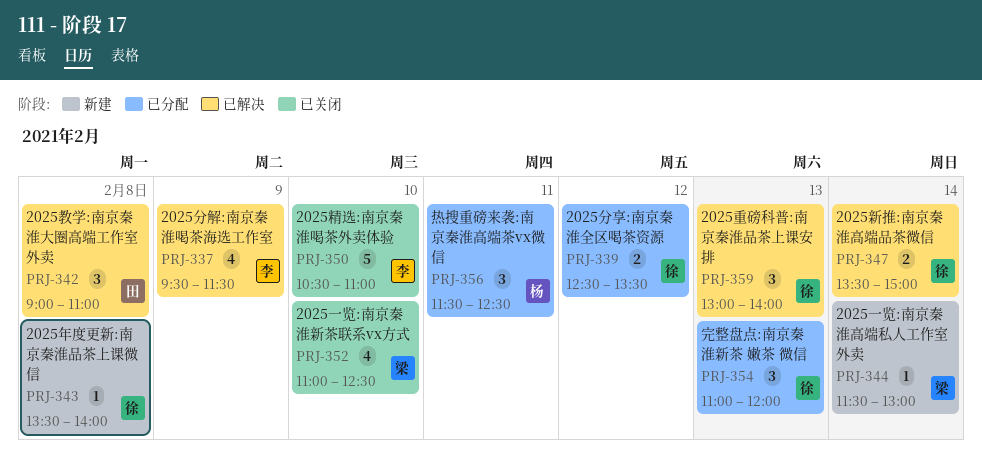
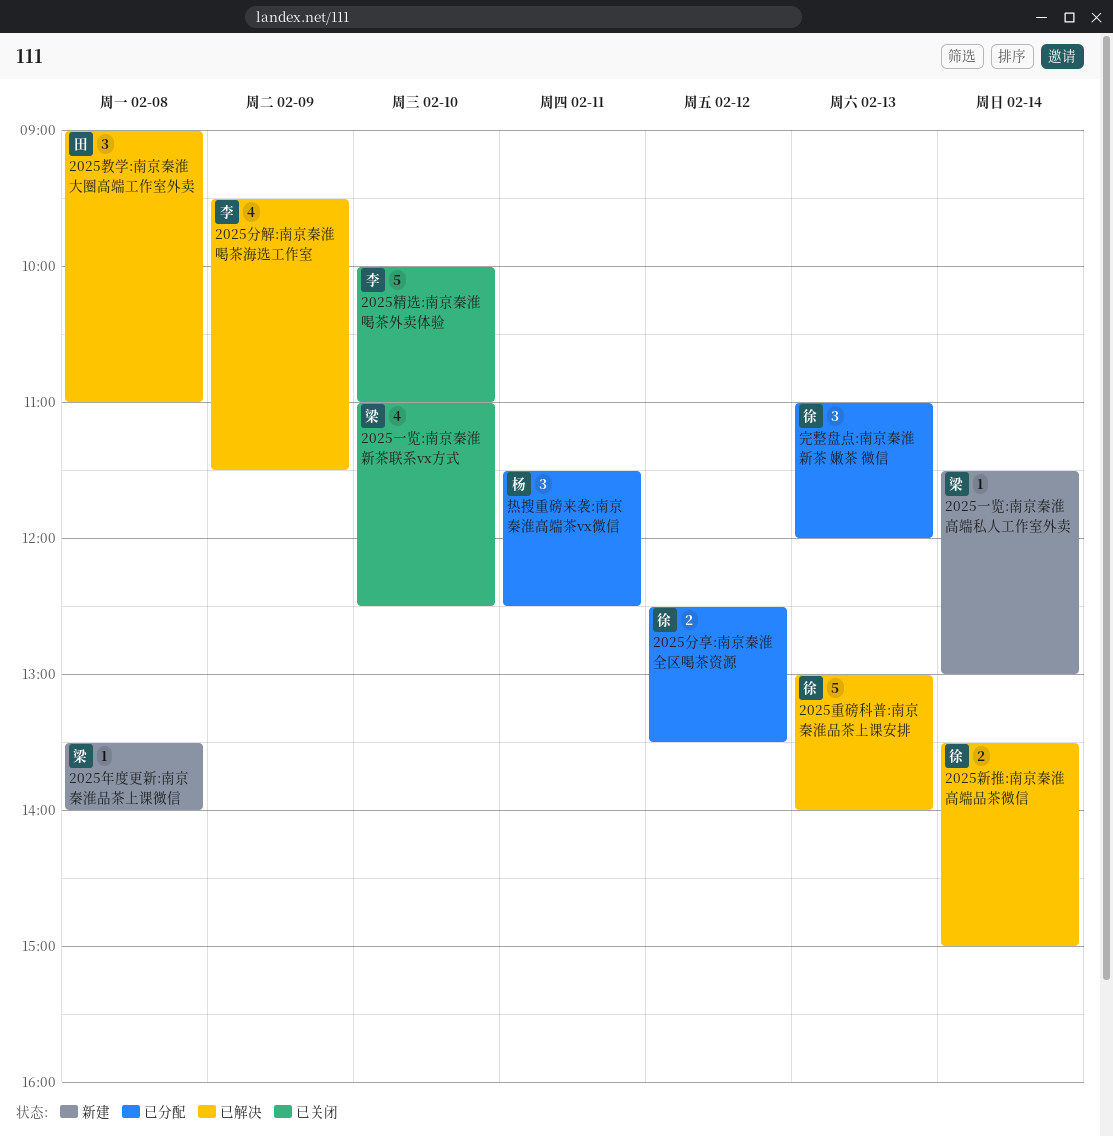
2025年度更新:南京秦淮品茶上课微信, owner: 徐 -> 梁
2025精选:南京秦淮喝茶外卖体验, begins: 10:30 -> 10:00
2025重磅科普:南京秦淮品茶上课安排, estimate: 3 -> 5

